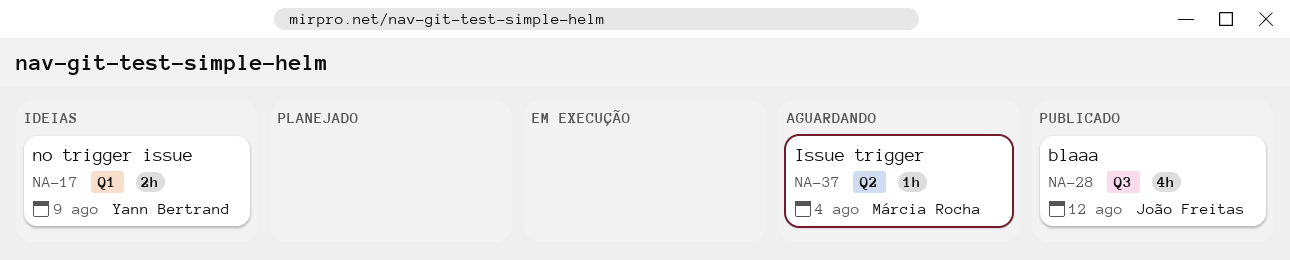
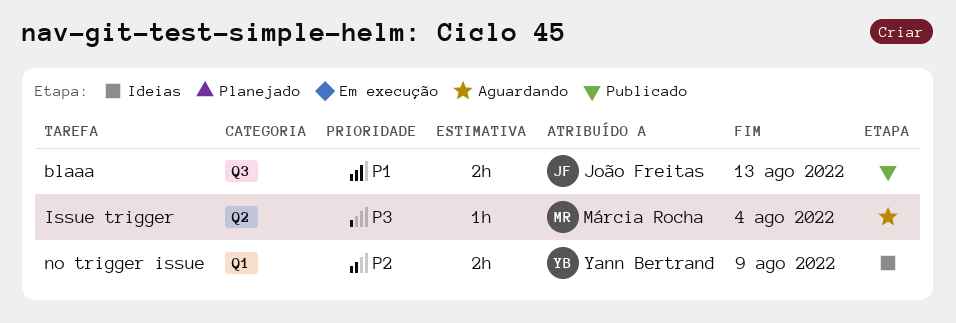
blaaa, estimate: 4h -> 2h
blaaa, due: Aug 12 -> Aug 13

